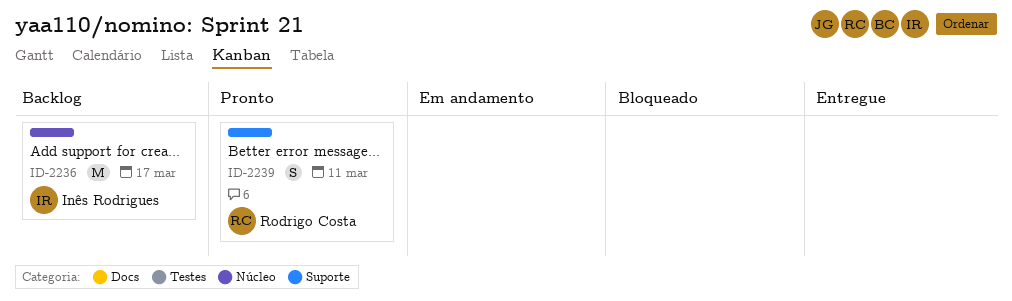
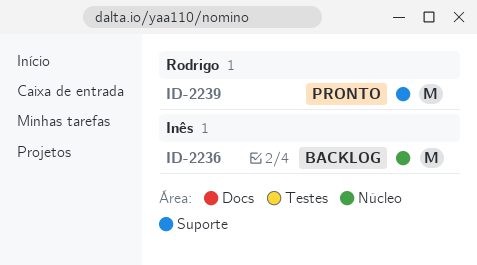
ID-2239, estimate: S -> M

